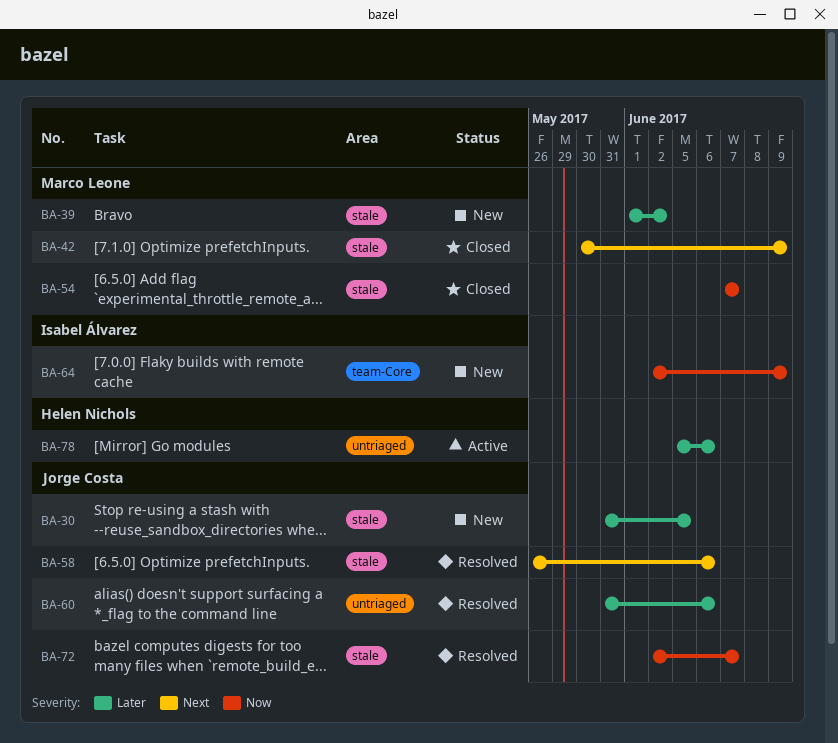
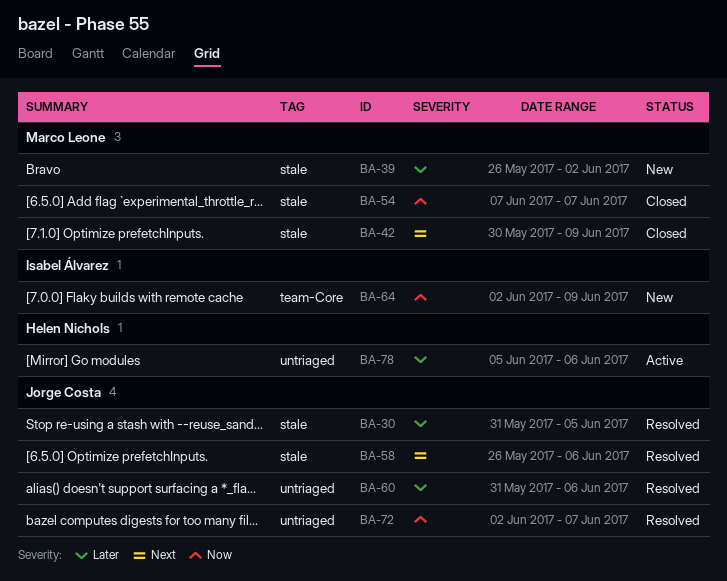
BA-30, status: New -> Resolved
BA-39, start: Jun 1 -> May 26
BA-72, label: stale -> untriaged

